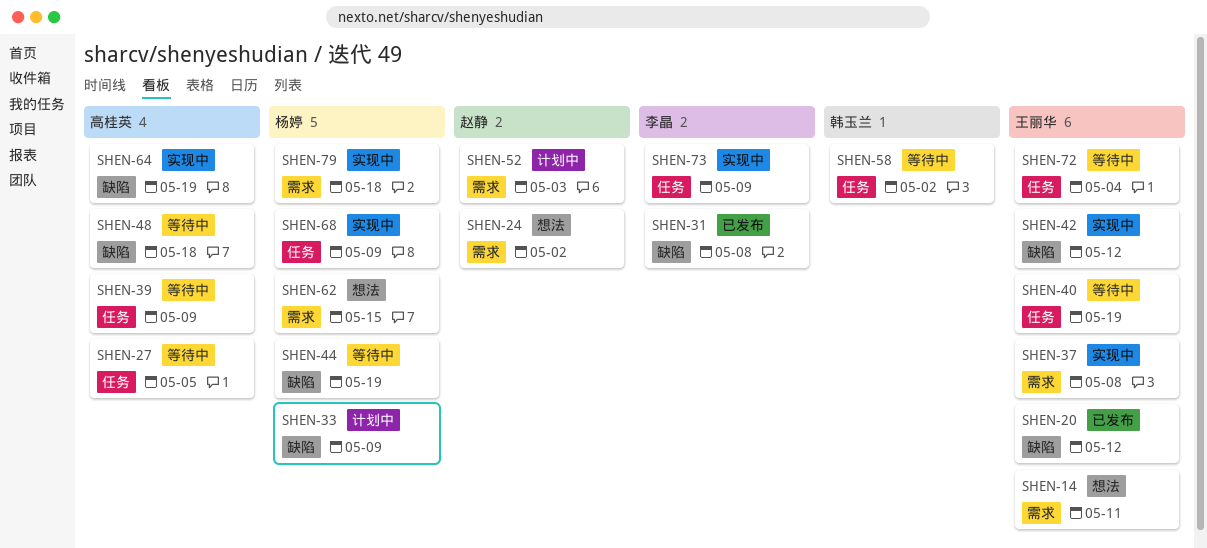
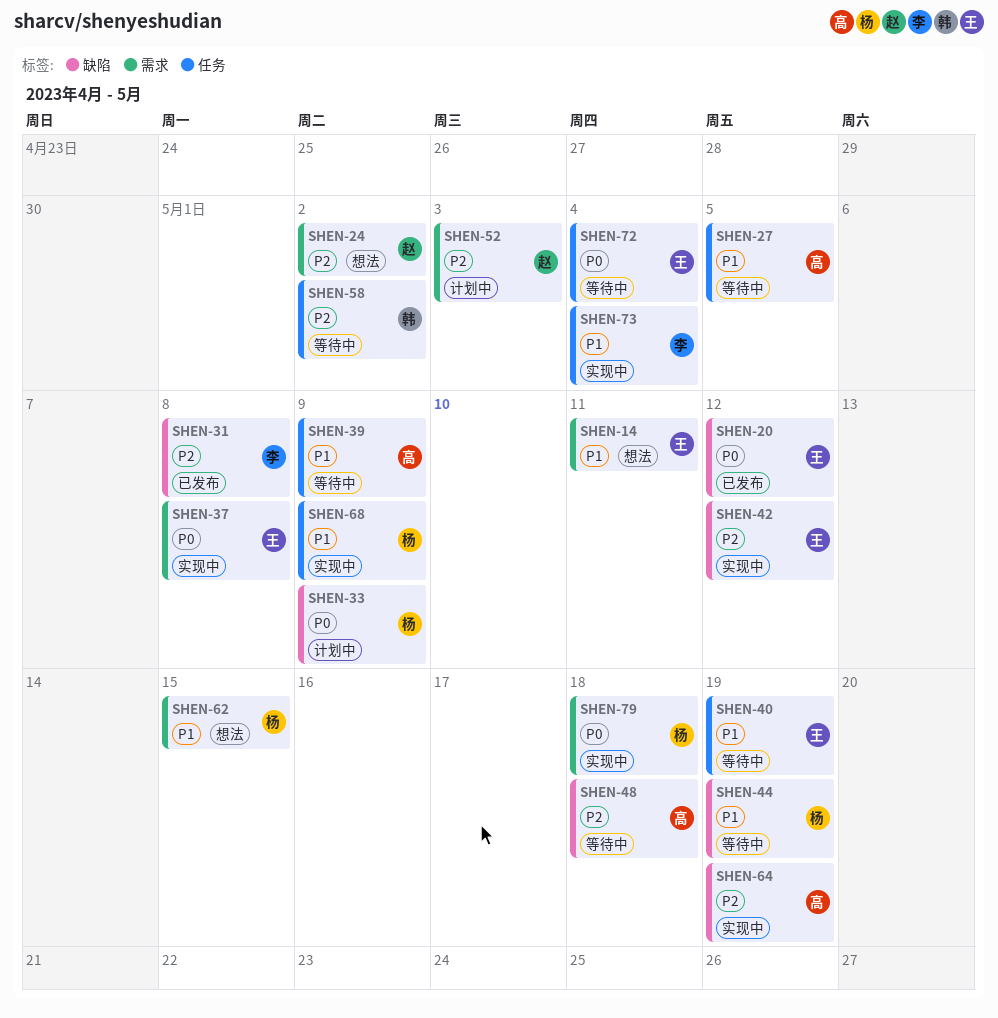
SHEN-73, due: May 9 -> May 4

